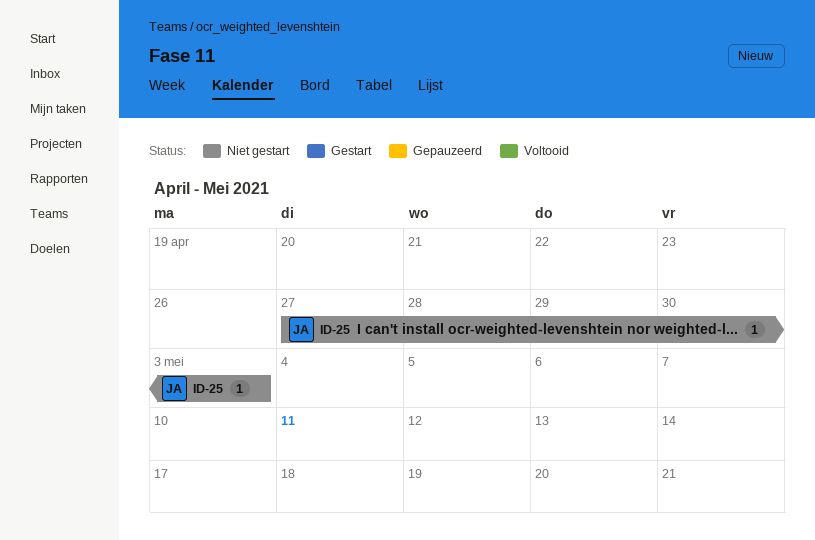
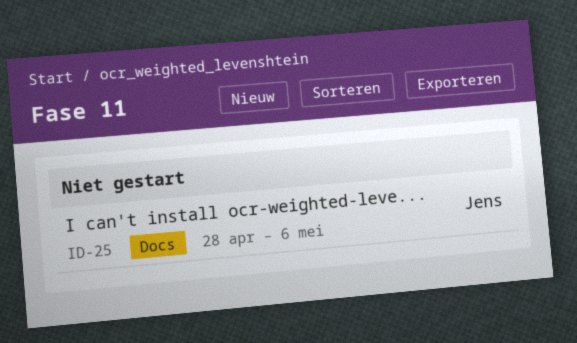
ID-25, start: Apr 27 -> Apr 28
ID-25, due: May 3 -> May 6

